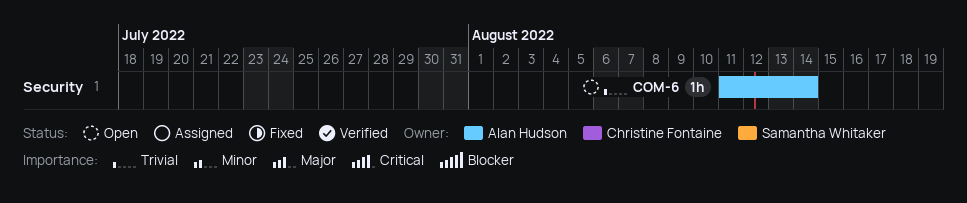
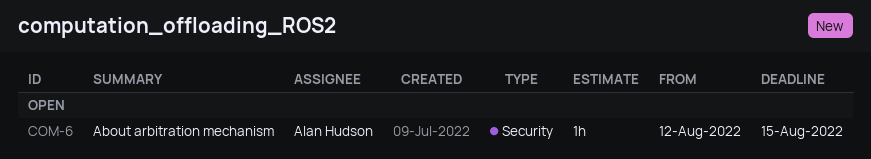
COM-6, start: Aug 11 -> Aug 12
COM-6, due: Aug 14 -> Aug 15

